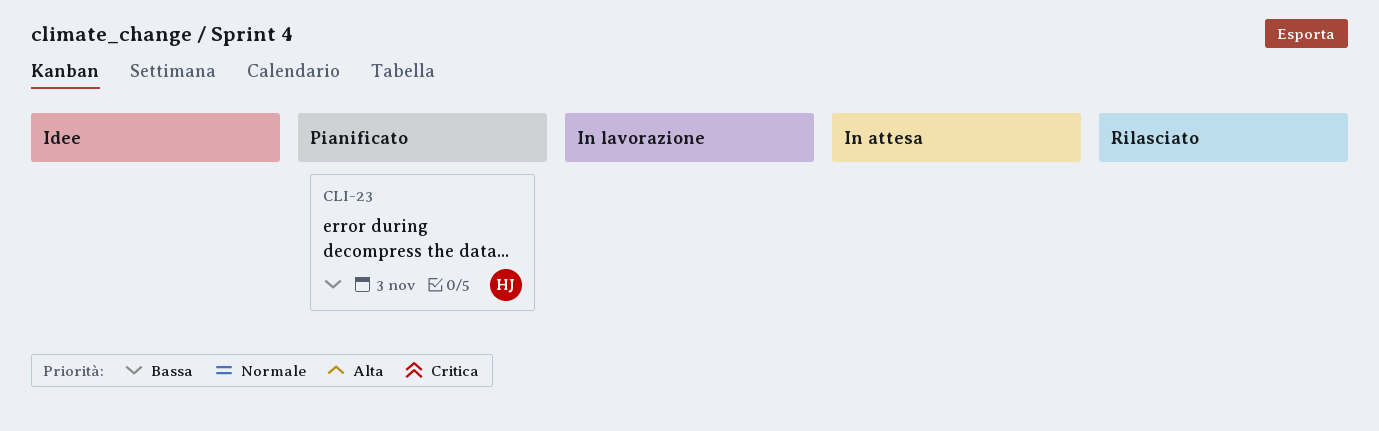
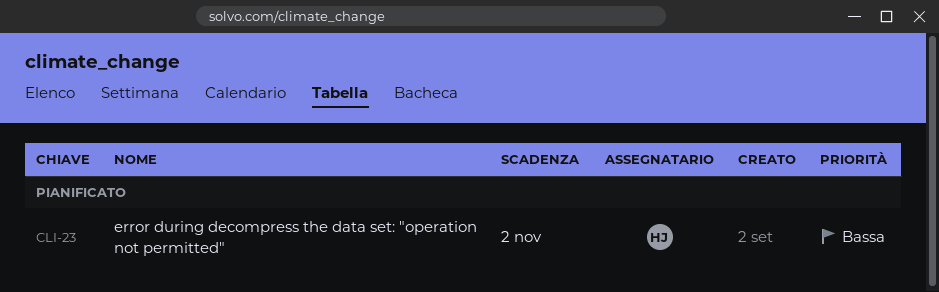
CLI-23, due: Nov 3 -> Nov 2

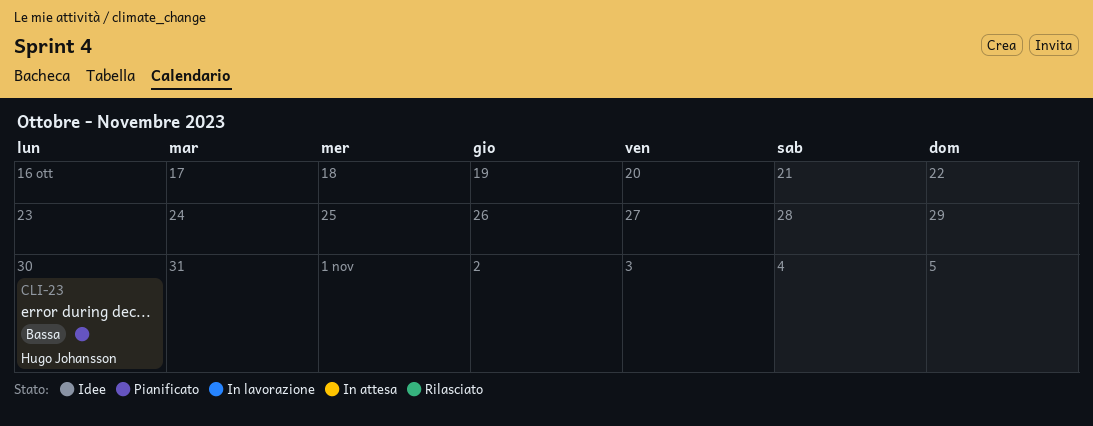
CLI-23, due: Nov 2 -> Oct 30

